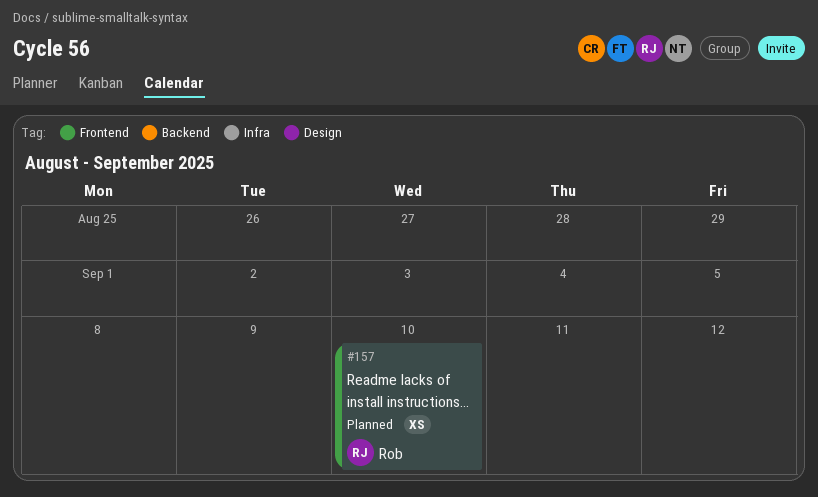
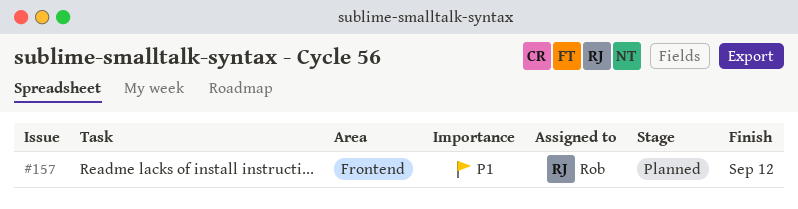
#157, due: Sep 10 -> Sep 12

